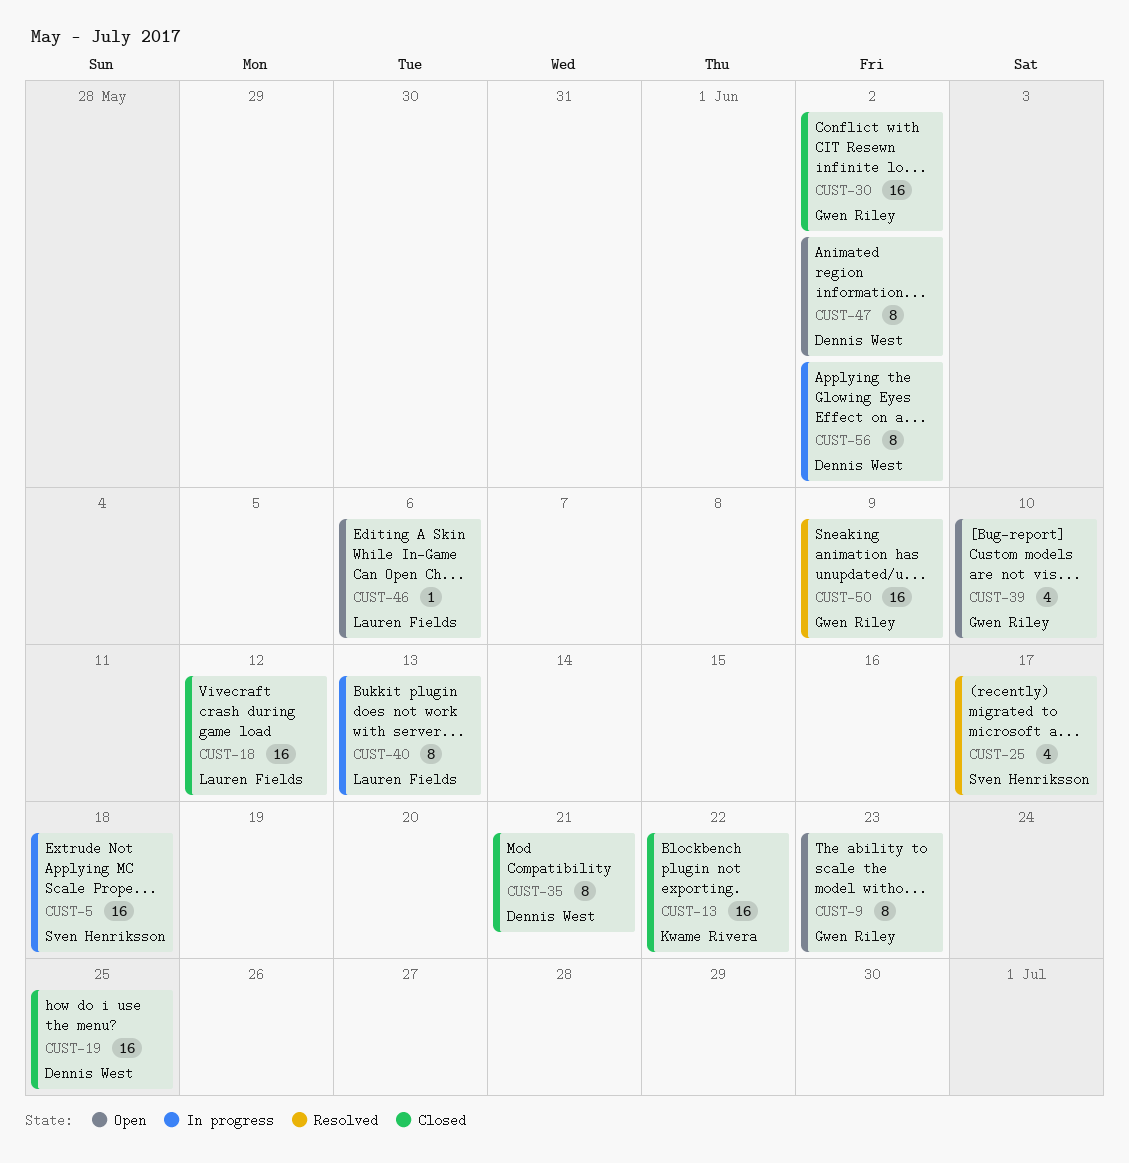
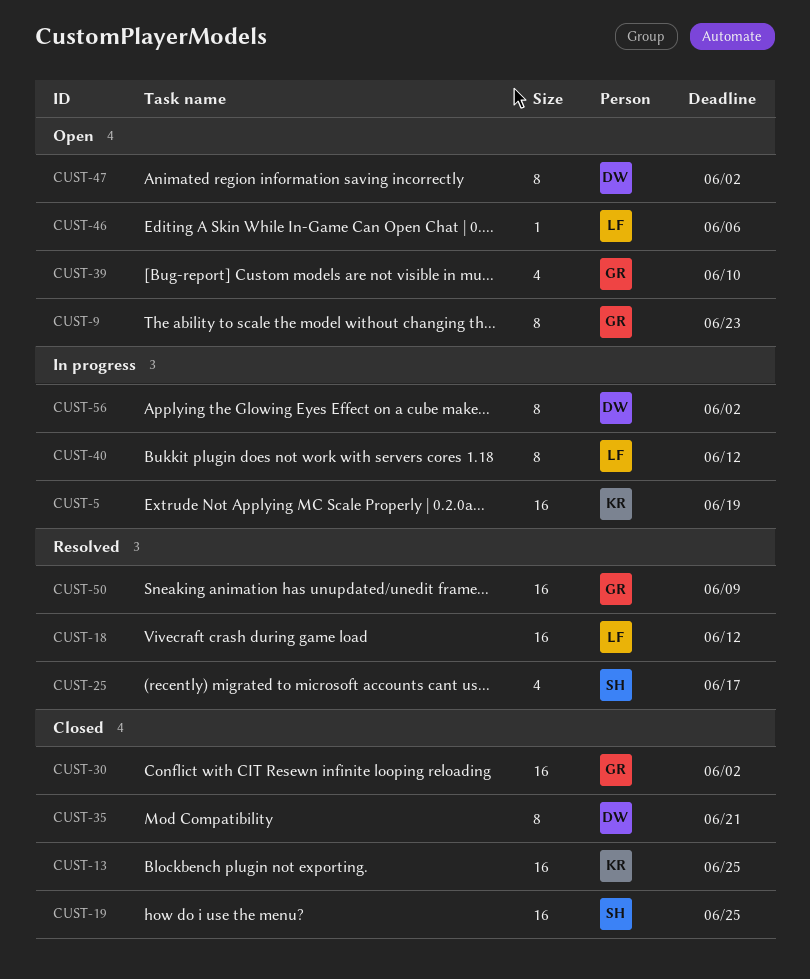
CUST-5, owner: Sven Henriksson -> Kwame Rivera
CUST-5, due: Jun 18 -> Jun 19
CUST-13, due: Jun 22 -> Jun 25
CUST-18, status: Closed -> Resolved
CUST-19, owner: Dennis West -> Sven Henriksson
CUST-40, due: Jun 13 -> Jun 12

